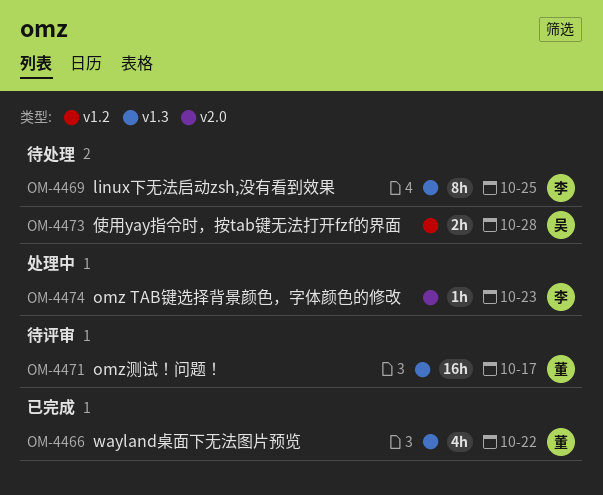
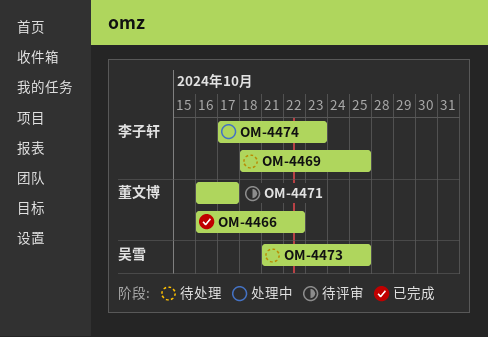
OM-4473, due: Oct 28 -> Oct 25

